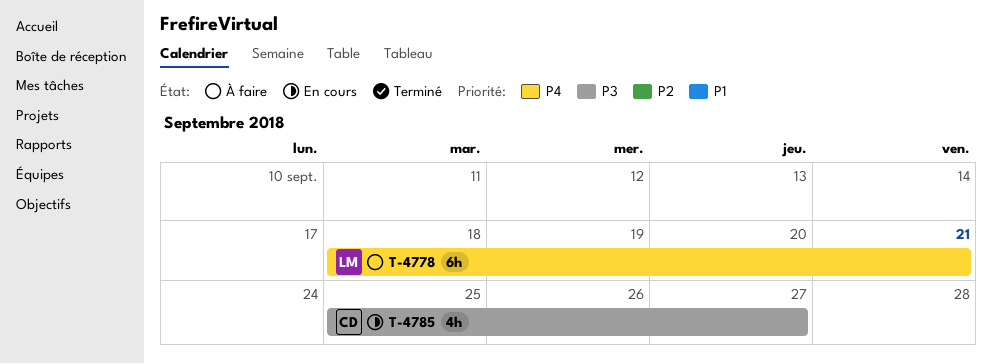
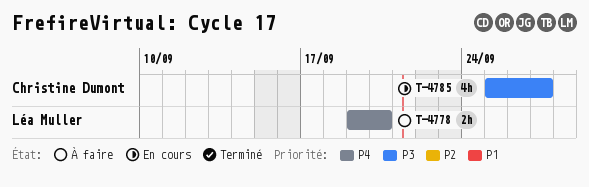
T-4778, estimate: 6h -> 2h
T-4778, start: Sep 18 -> Sep 19
T-4778, due: Sep 21 -> Sep 20

